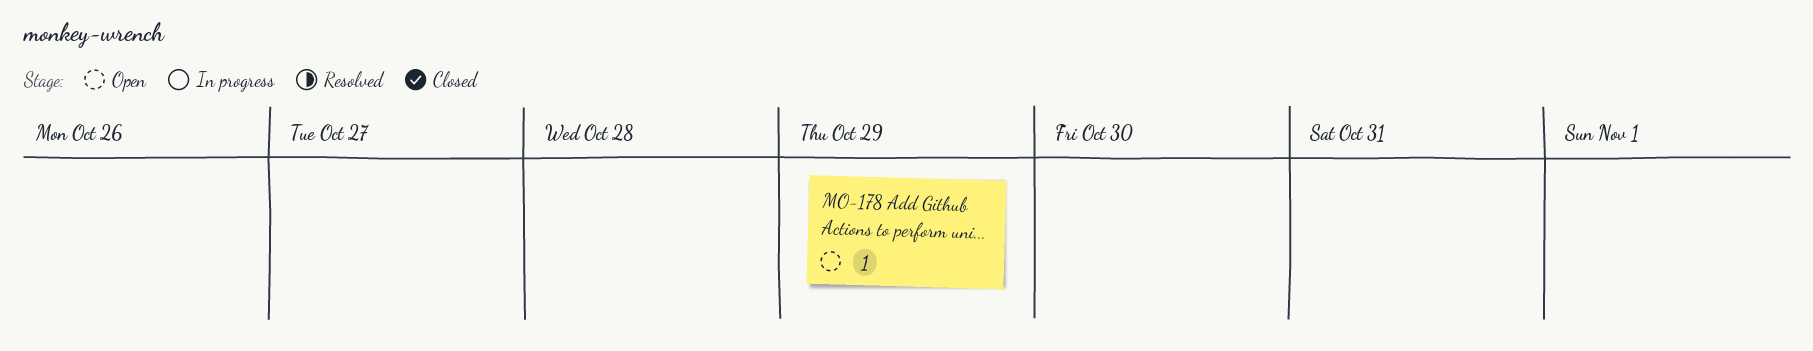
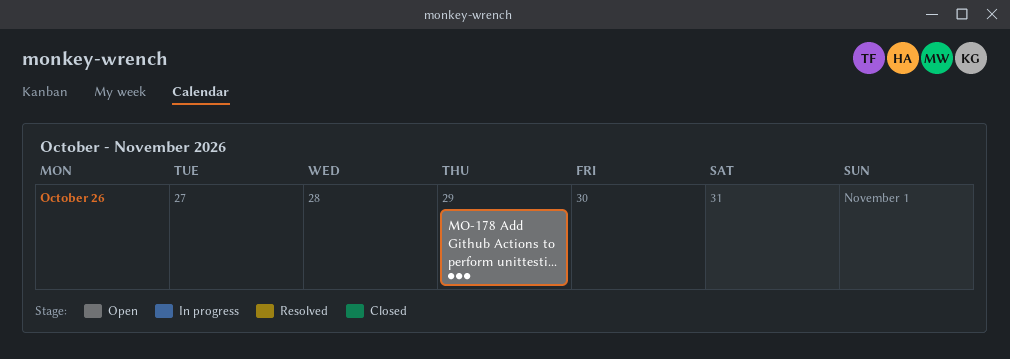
MO-178, estimate: 1 -> 3

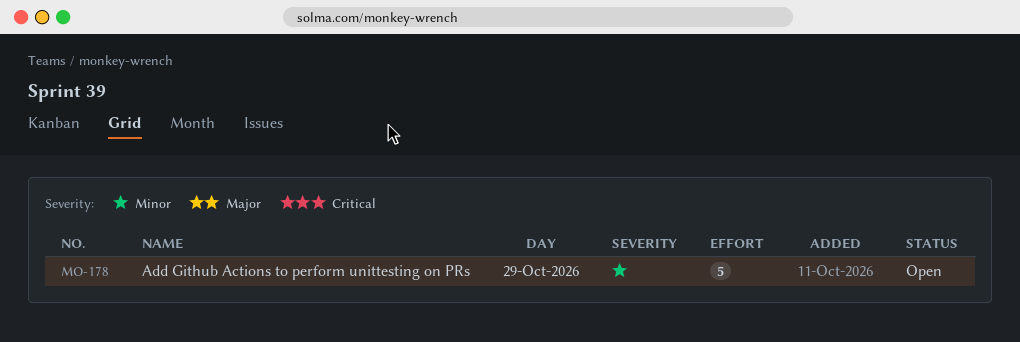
MO-178, estimate: 3 -> 5

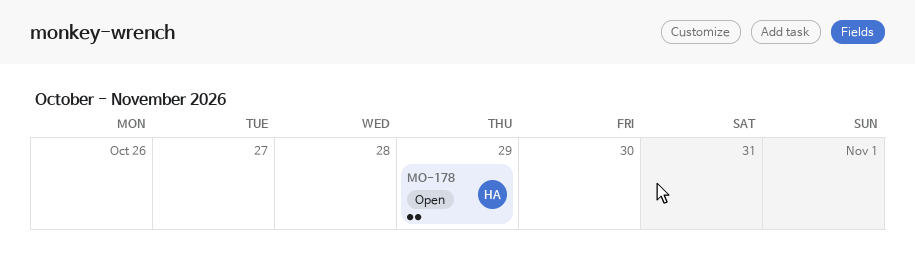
MO-178, estimate: 5 -> 2

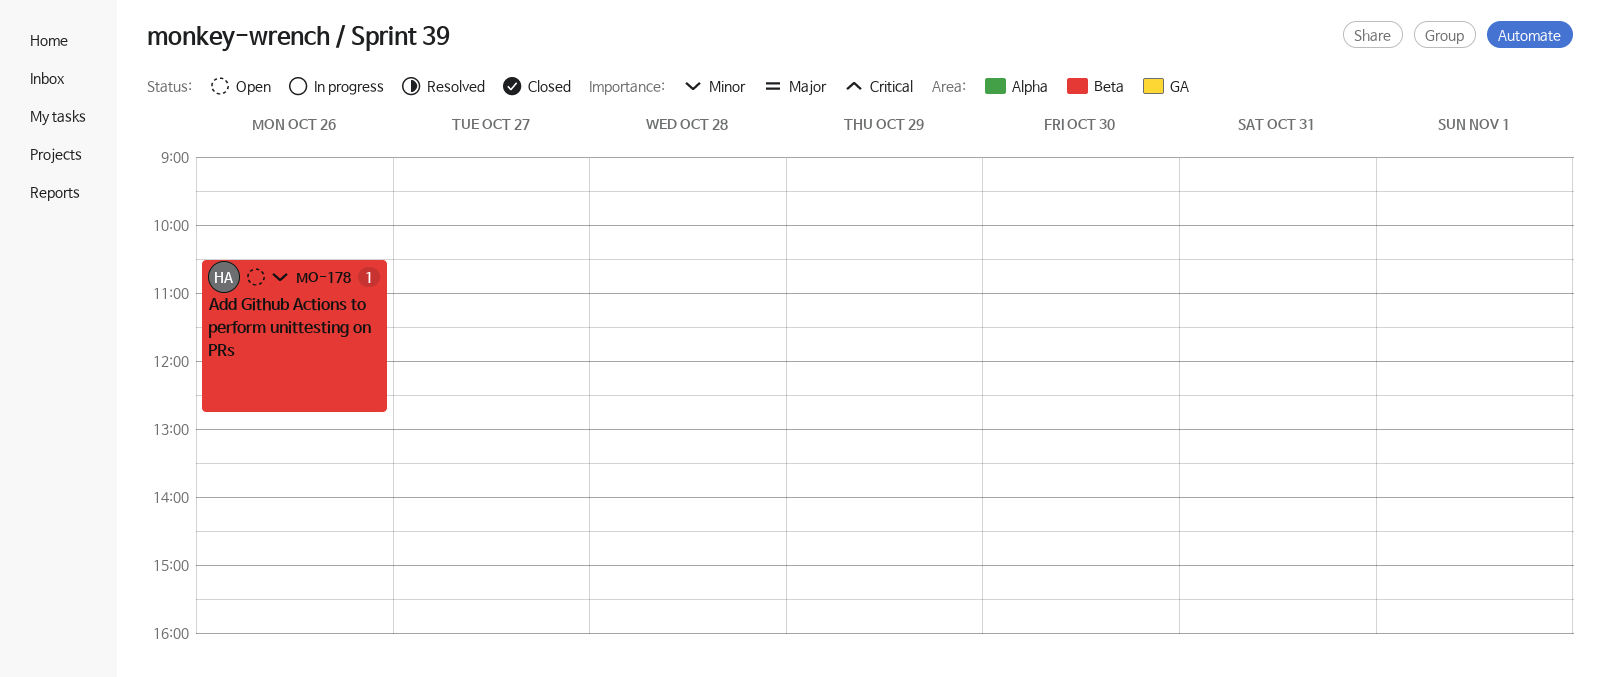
MO-178, estimate: 2 -> 1
MO-178, day: Oct 29 -> Oct 26

